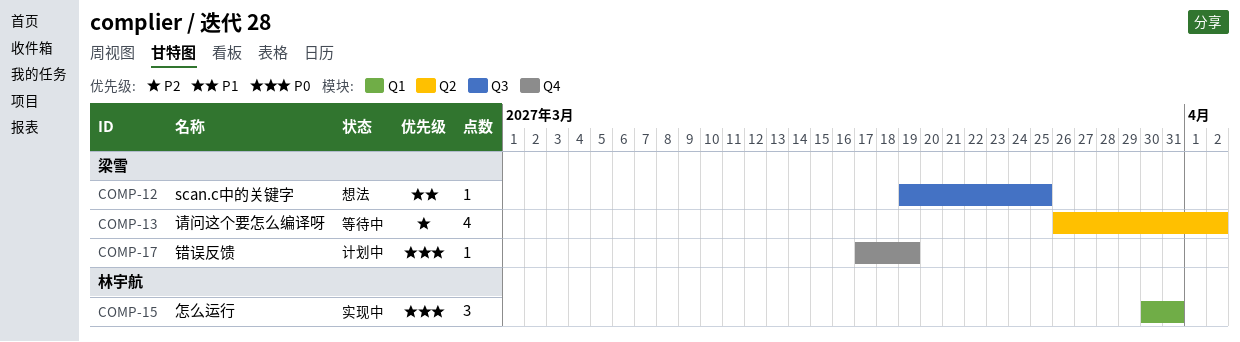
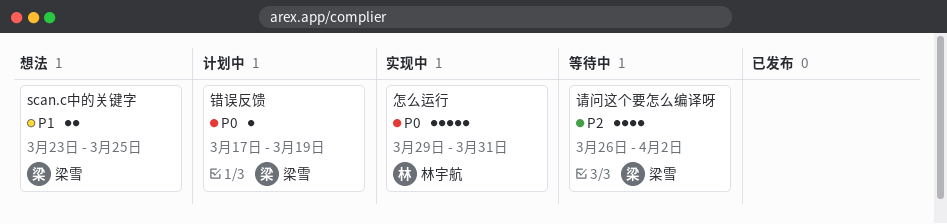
scan.c中的关键字, estimate: 1 -> 2
scan.c中的关键字, start: Mar 19 -> Mar 23
怎么运行, estimate: 3 -> 5
怎么运行, start: Mar 30 -> Mar 29

